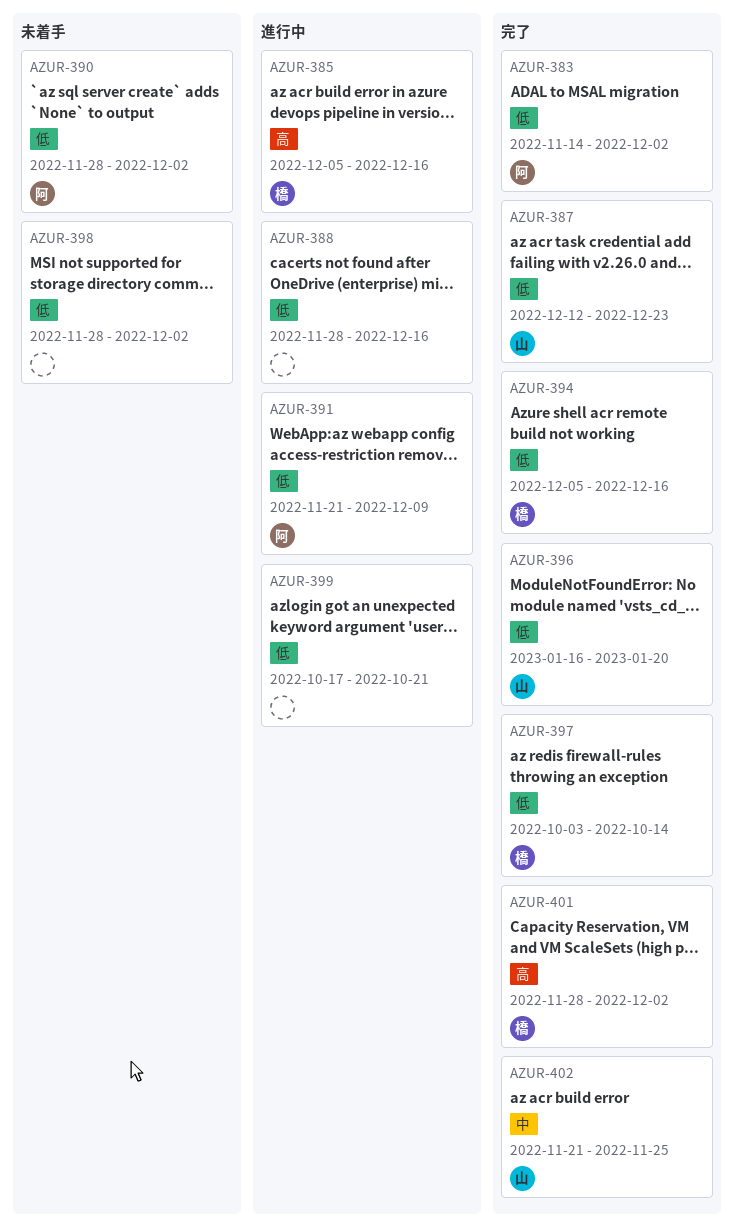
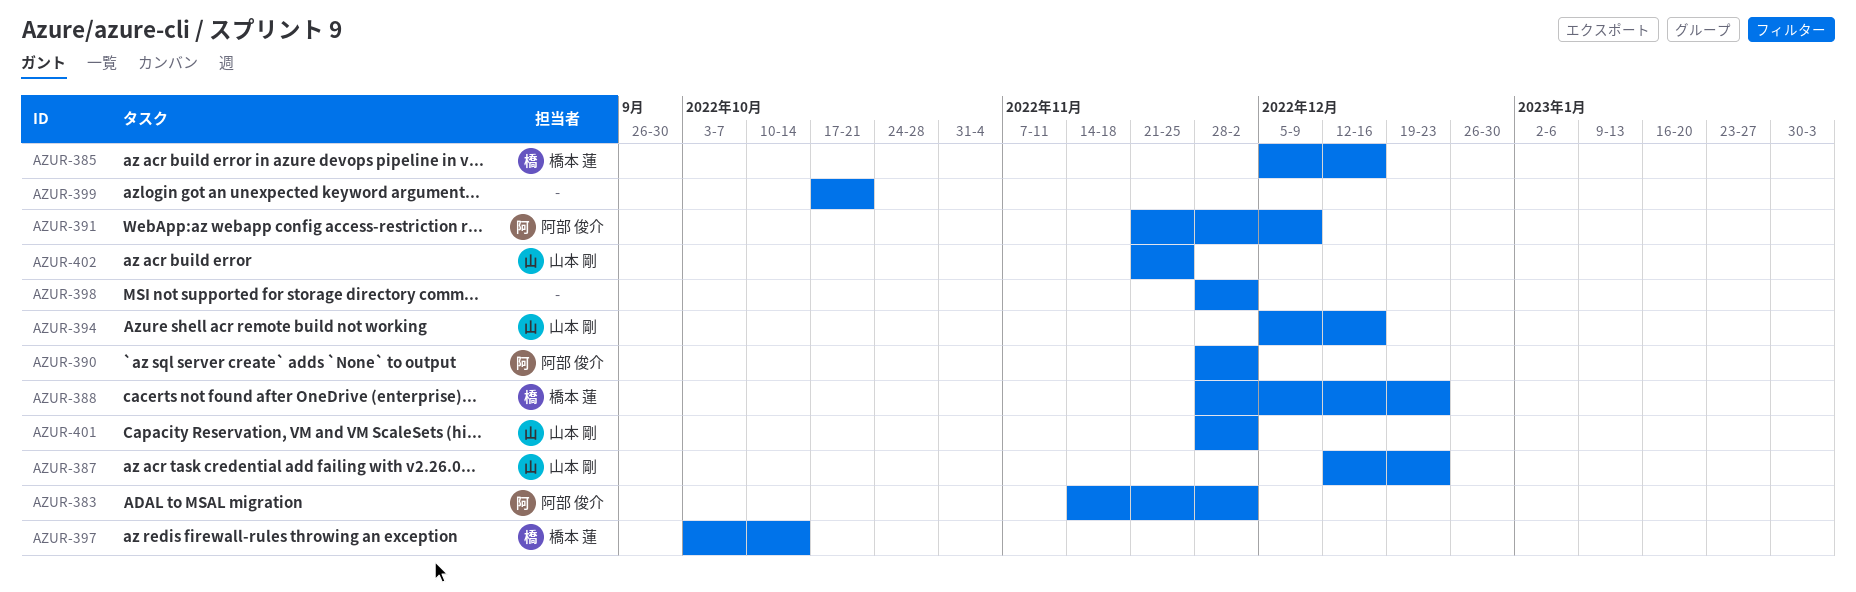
AZUR-388, owner: none -> 橋本 蓮
AZUR-388, due: Dec 16 -> Dec 23
AZUR-394, owner: 橋本 蓮 -> 山本 剛
AZUR-396: present -> none
AZUR-401, owner: 橋本 蓮 -> 山本 剛

